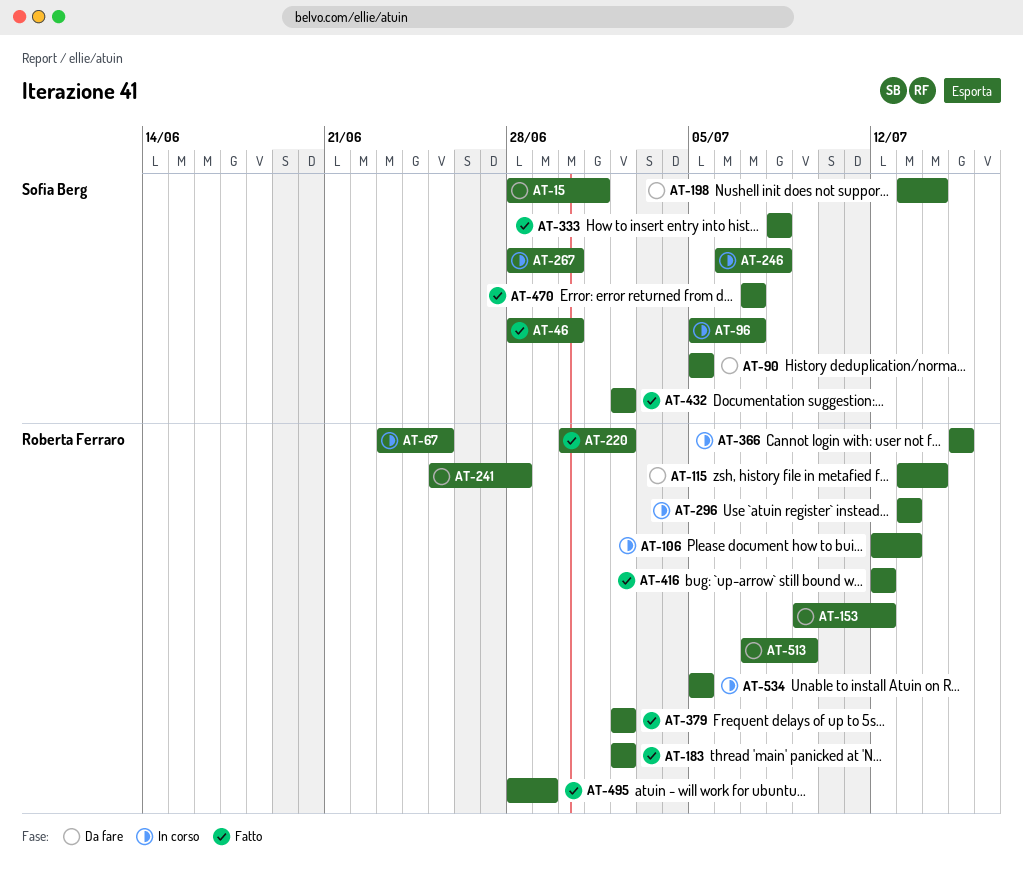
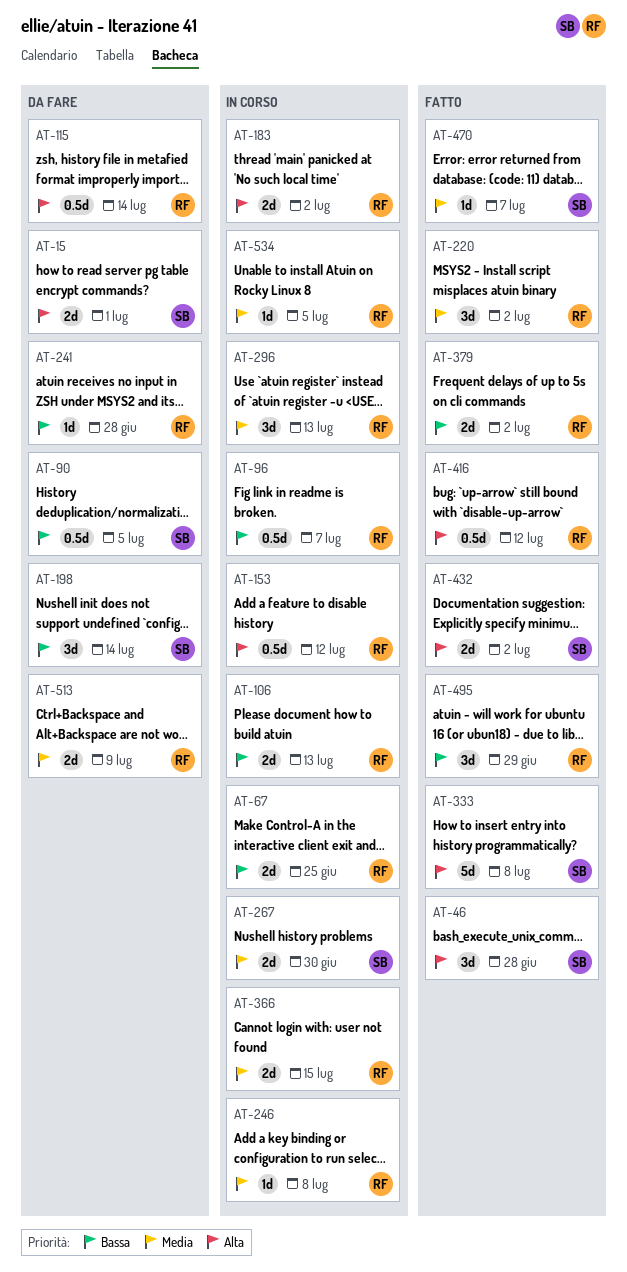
AT-46, due: Jun 30 -> Jun 28
AT-96, owner: Sofia Berg -> Roberta Ferraro
AT-153, status: Da fare -> In corso
AT-183, status: Fatto -> In corso
AT-246, owner: Sofia Berg -> Roberta Ferraro

